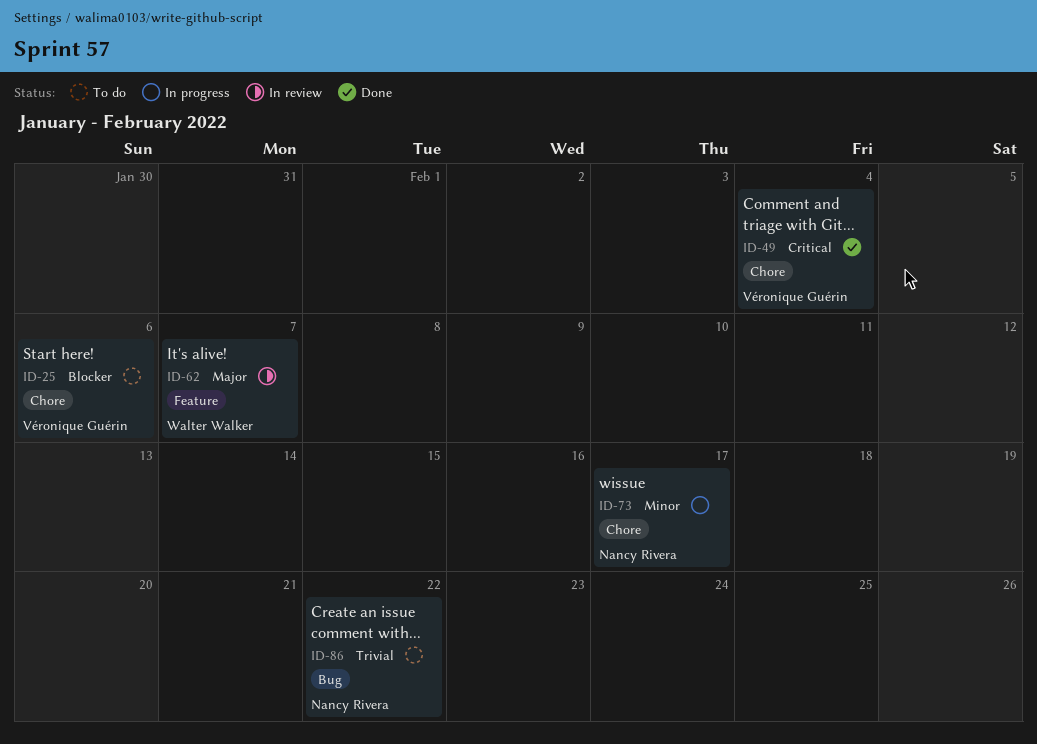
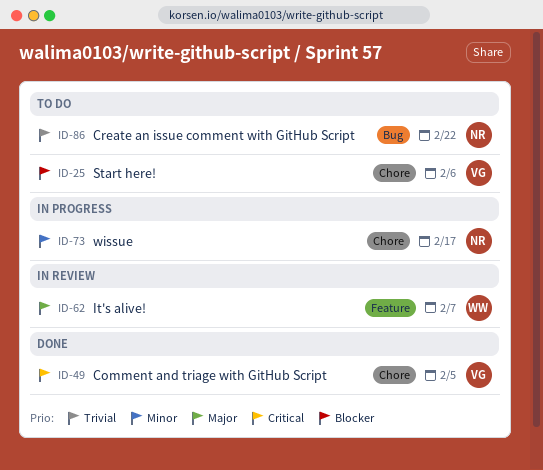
ID-49, due: Feb 4 -> Feb 5

